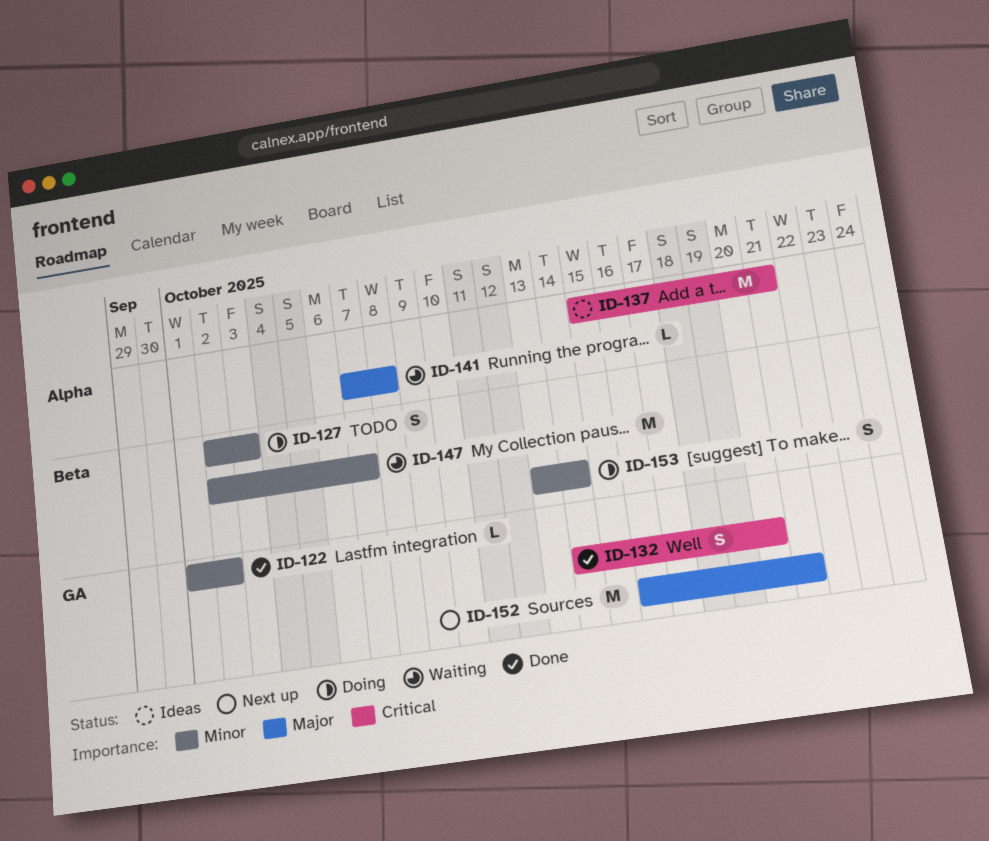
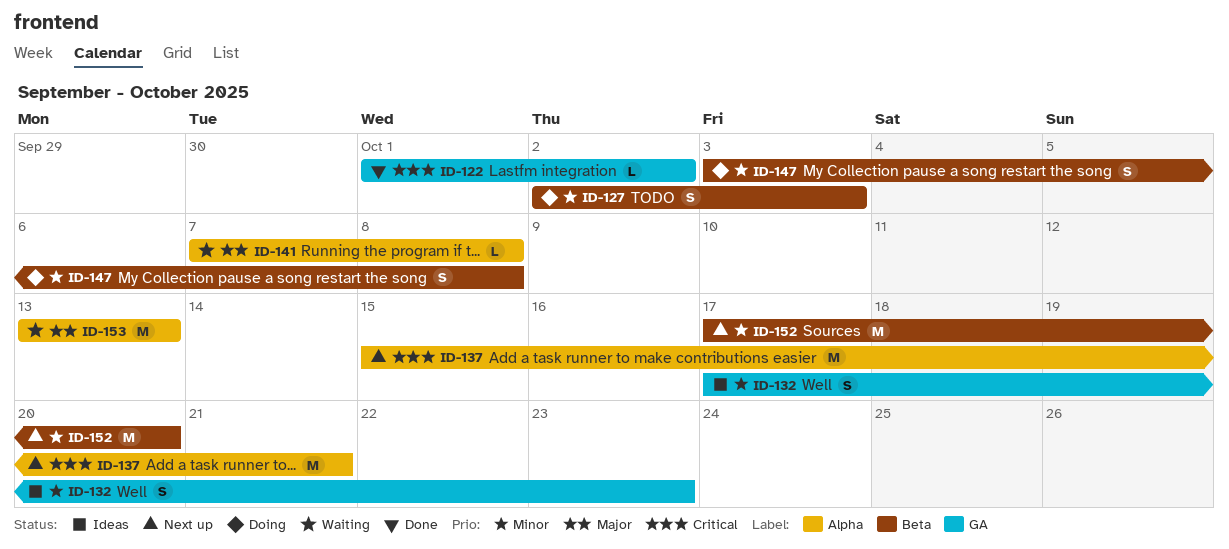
ID-122, priority: Minor -> Critical
ID-132, status: Done -> Ideas
ID-132, priority: Critical -> Minor
ID-132, start: Oct 14 -> Oct 17
ID-132, due: Oct 20 -> Oct 23
ID-137, status: Ideas -> Next up
ID-147, status: Waiting -> Doing
ID-147, estimate: M -> S
ID-147, start: Oct 2 -> Oct 3
ID-147, due: Oct 7 -> Oct 8
ID-152, priority: Major -> Minor
ID-152, label: GA -> Beta
ID-152, start: Oct 16 -> Oct 17
ID-152, due: Oct 21 -> Oct 20
ID-153, status: Doing -> Waiting
ID-153, priority: Minor -> Major
ID-153, label: Beta -> Alpha
ID-153, estimate: S -> M
ID-153, due: Oct 14 -> Oct 13

